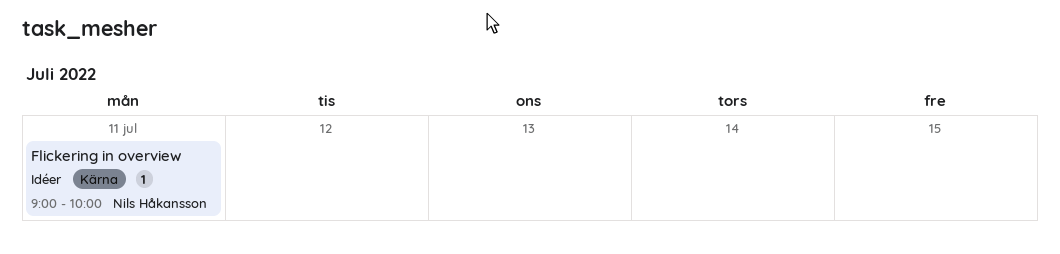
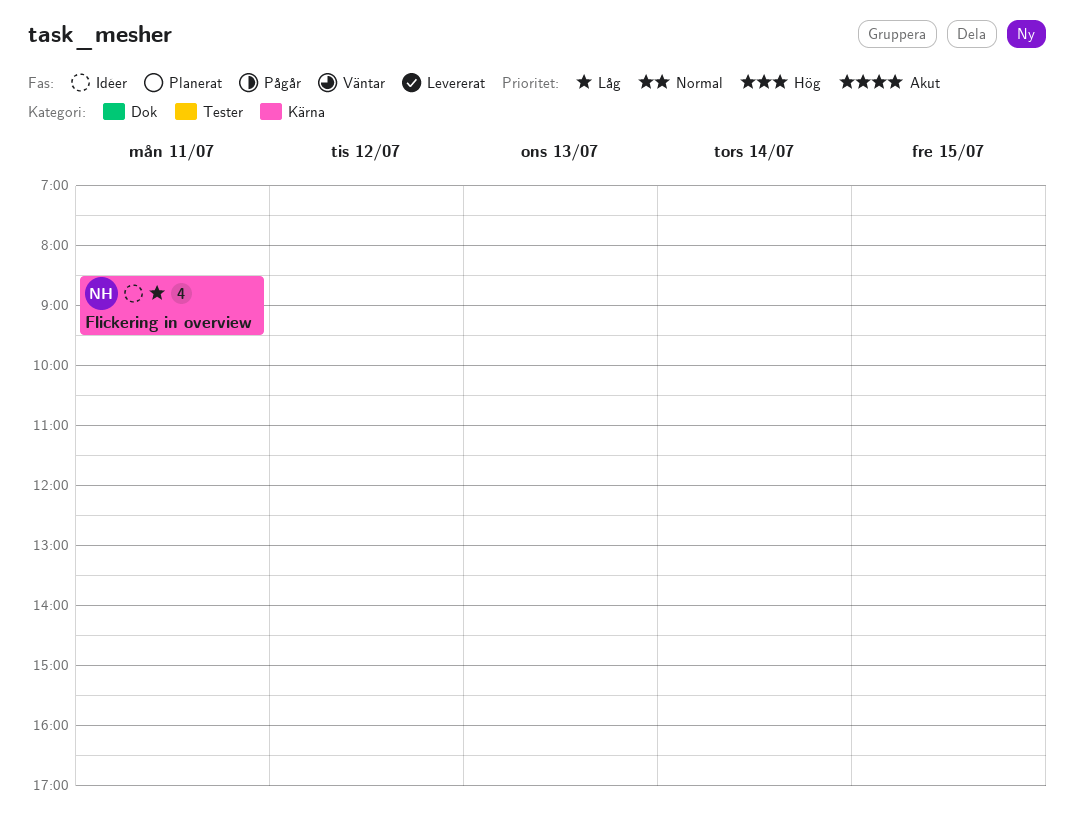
Flickering in overview, estimate: 1 -> 4
Flickering in overview, begins: 09:00 -> 08:30
Flickering in overview, ends: 10:00 -> 09:30

